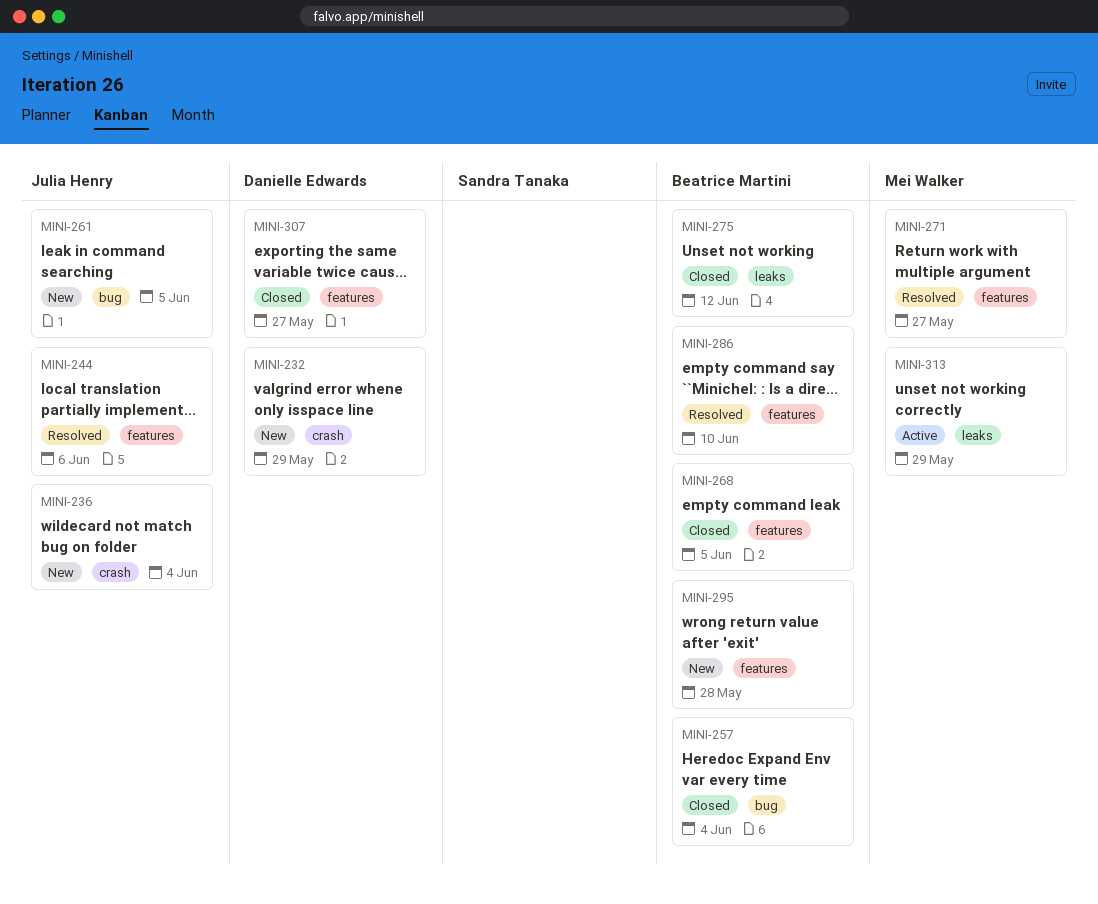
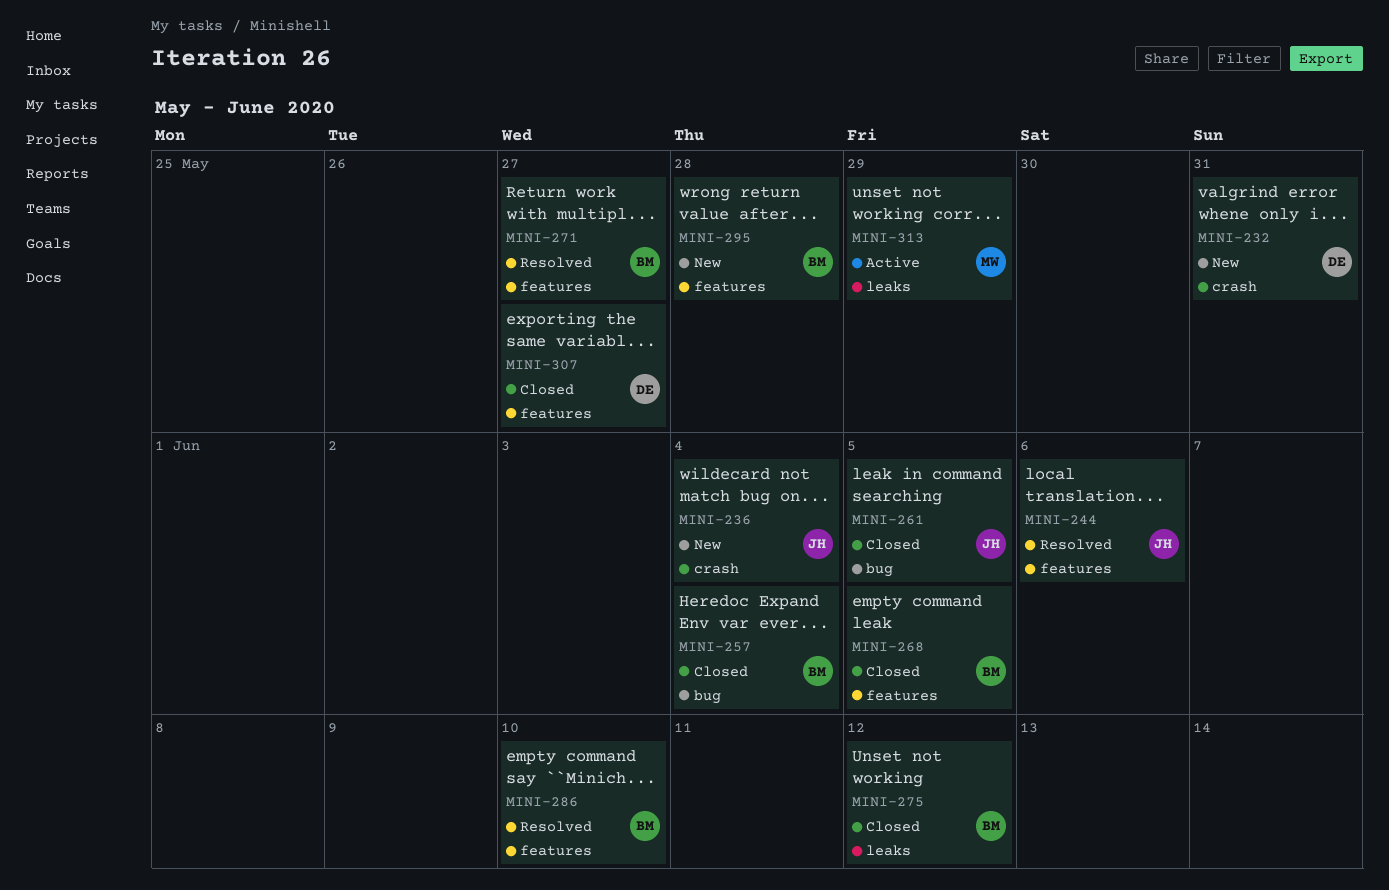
MINI-232, due: May 29 -> May 31
MINI-261, status: New -> Closed
MINI-271, owner: Mei Walker -> Beatrice Martini

